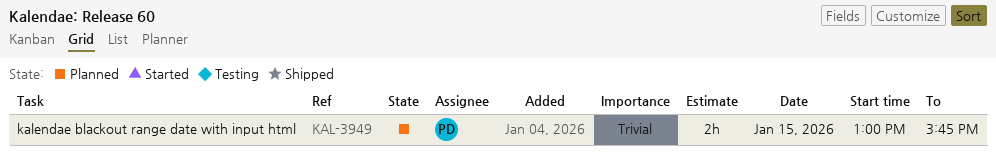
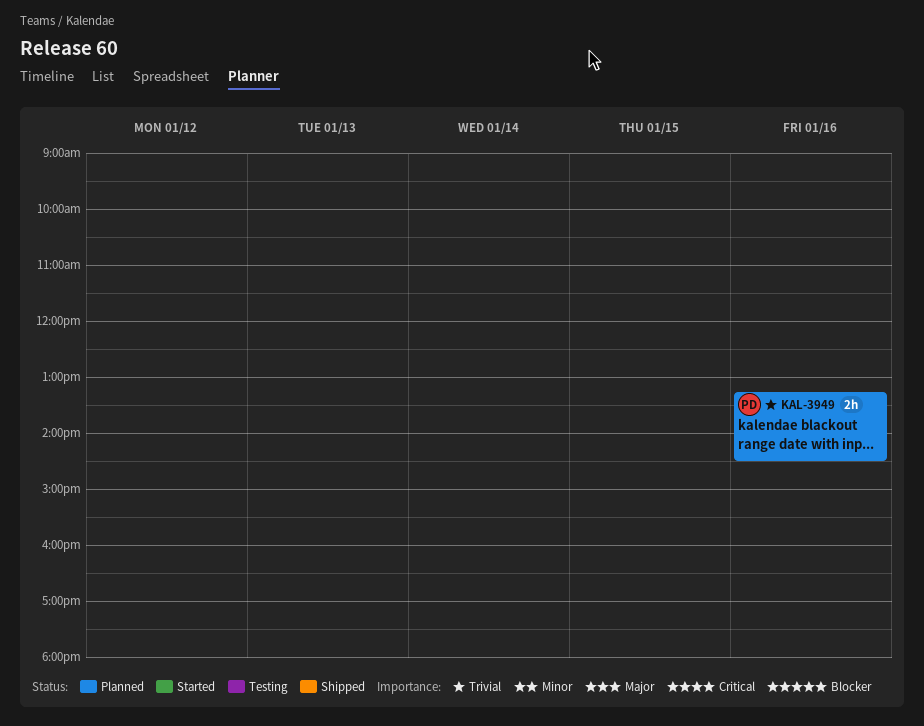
KAL-3949, day: Jan 15 -> Jan 16
KAL-3949, begins: 13:00 -> 13:15
KAL-3949, ends: 15:45 -> 14:30

